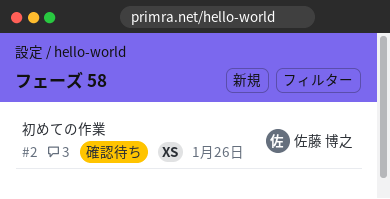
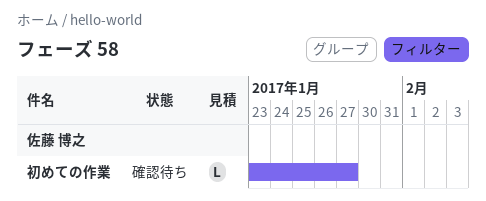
初めての作業, estimate: XS -> L
初めての作業, due: Jan 26 -> Jan 27

